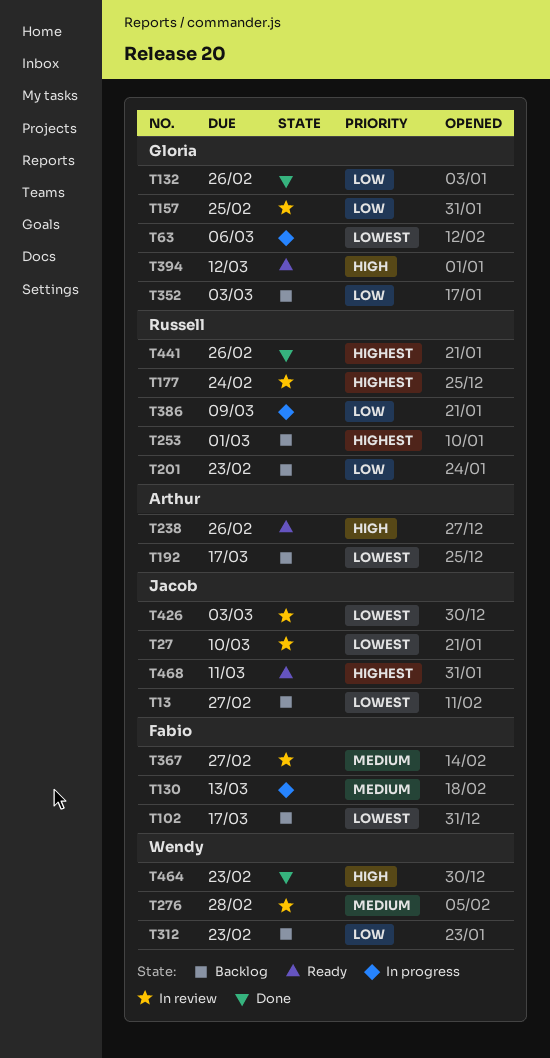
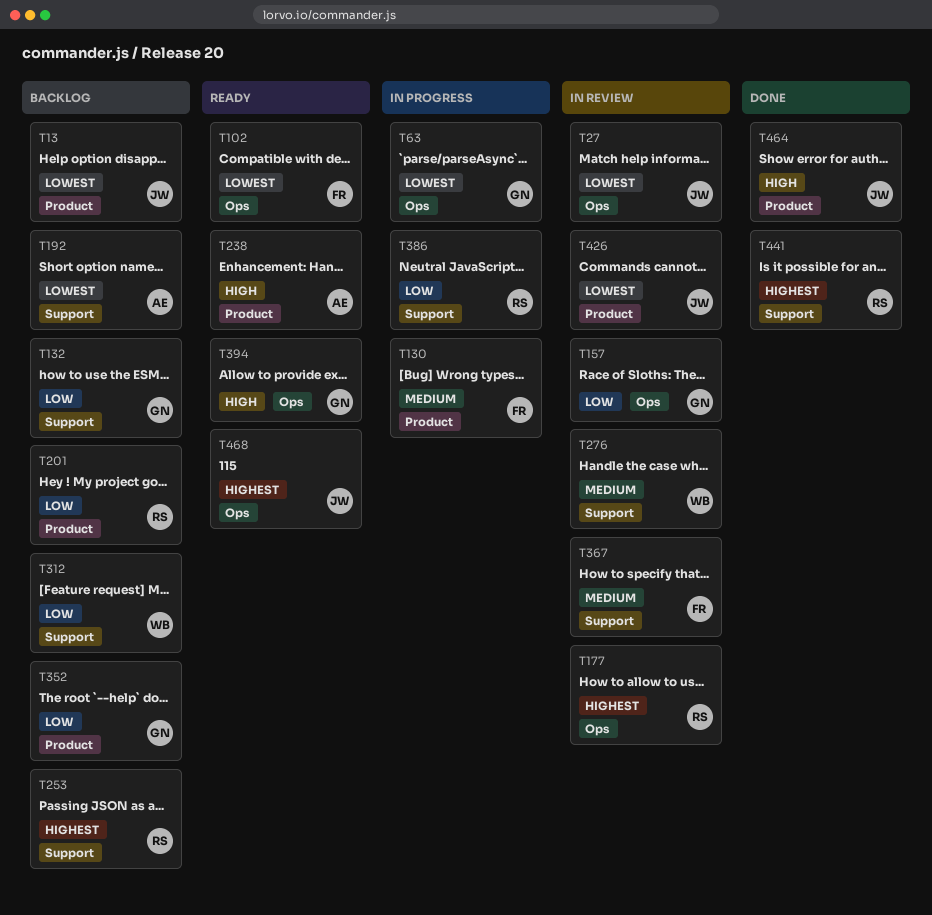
T102, status: Backlog -> Ready
T132, status: Done -> Backlog
T464, owner: Wendy -> Jacob

